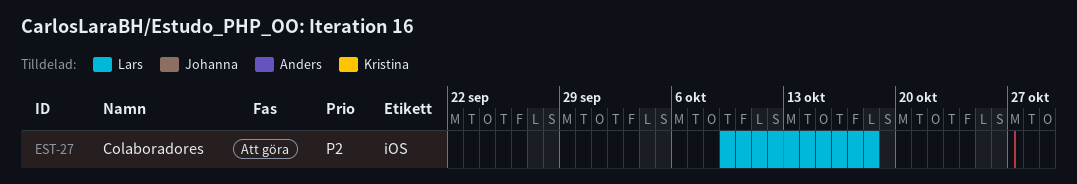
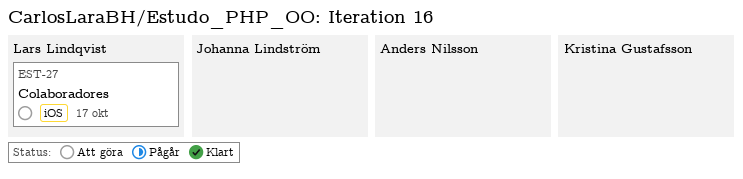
EST-27, due: Oct 18 -> Oct 17

